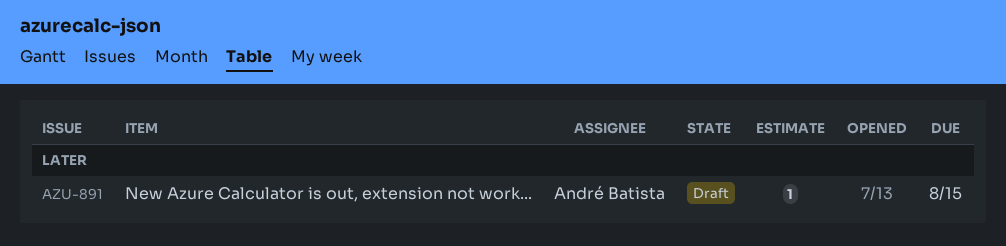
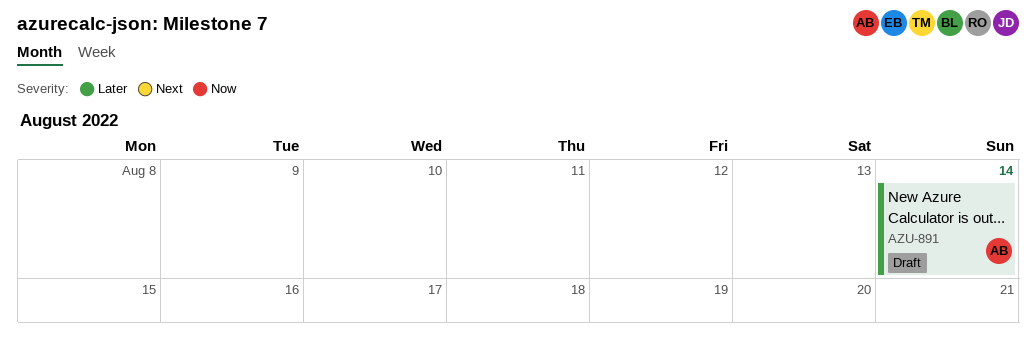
AZU-891, due: Aug 15 -> Aug 14

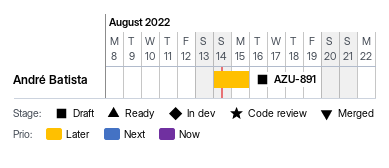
AZU-891, due: Aug 14 -> Aug 15

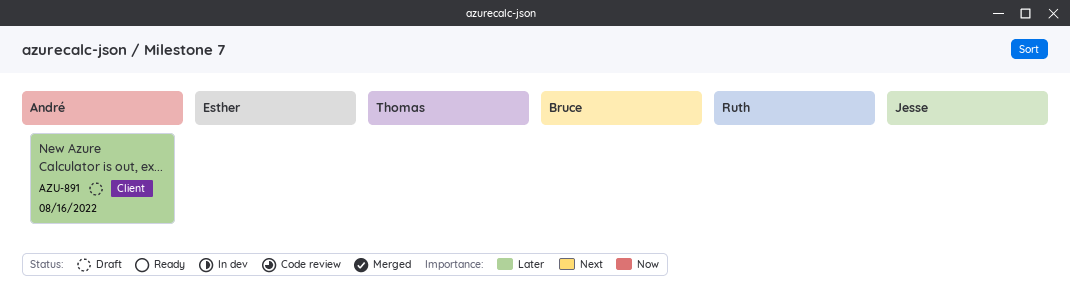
AZU-891, due: Aug 15 -> Aug 16

